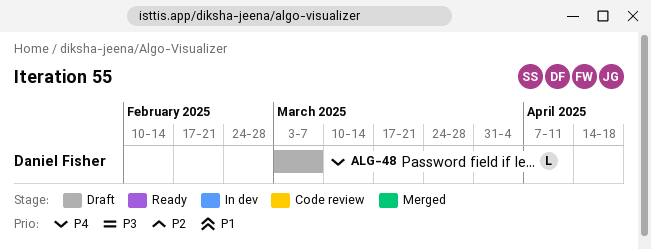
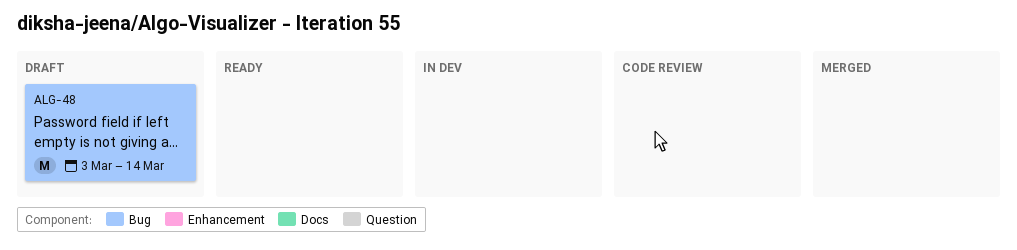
ALG-48, estimate: L -> M
ALG-48, due: Mar 7 -> Mar 14

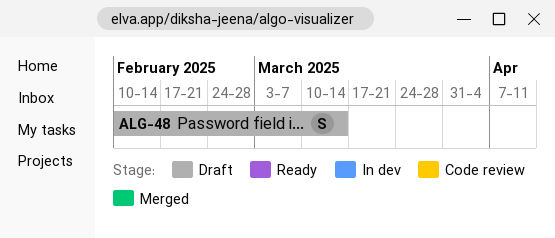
ALG-48, estimate: M -> S
ALG-48, start: Mar 3 -> Feb 10

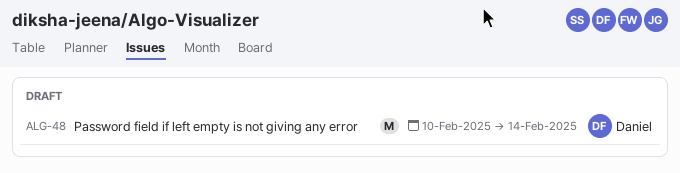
ALG-48, estimate: S -> M
ALG-48, due: Mar 14 -> Feb 14

